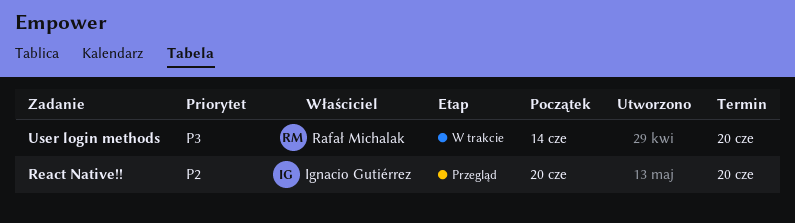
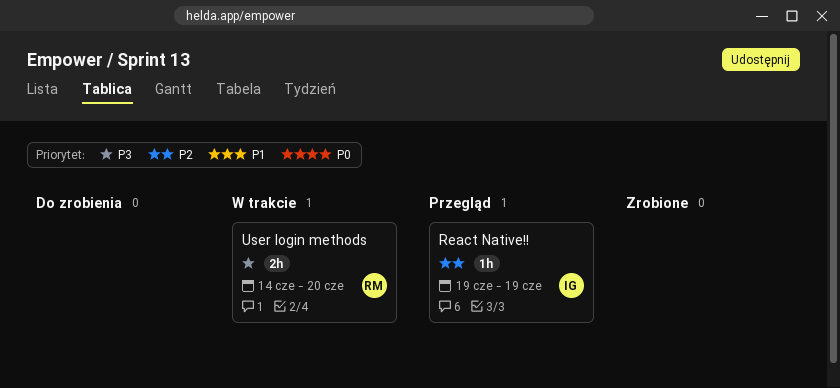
React Native!!, start: Jun 20 -> Jun 19
React Native!!, due: Jun 20 -> Jun 19

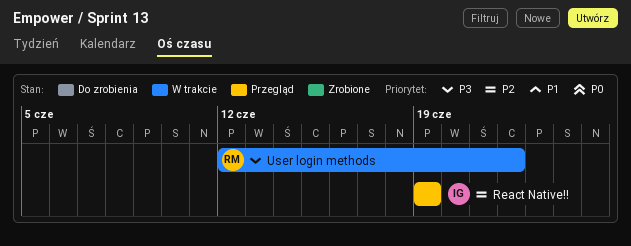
User login methods, start: Jun 14 -> Jun 12
User login methods, due: Jun 20 -> Jun 22

